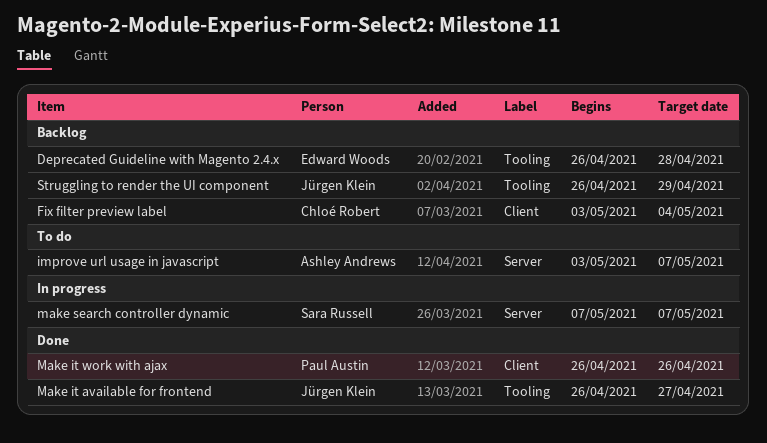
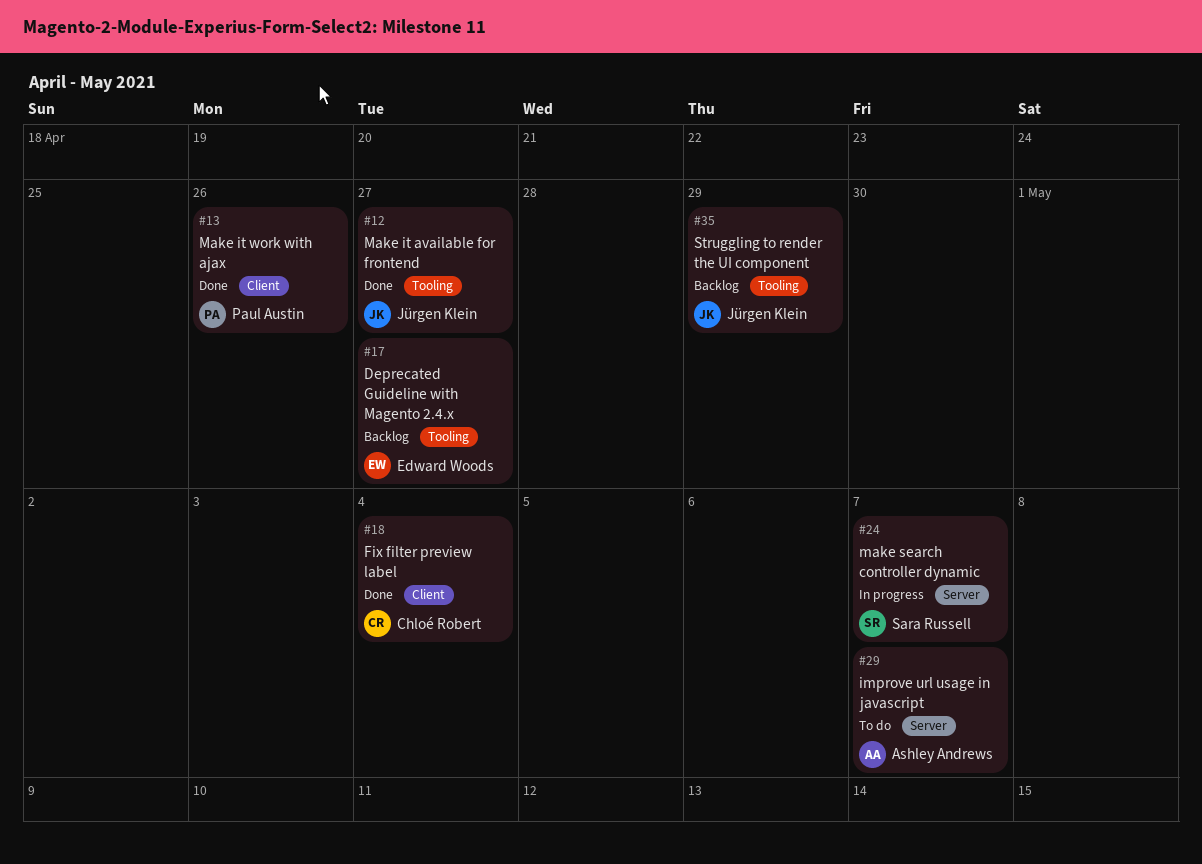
Deprecated Guideline with Magento 2.4.x, due: Apr 28 -> Apr 27
Fix filter preview label, status: Backlog -> Done

